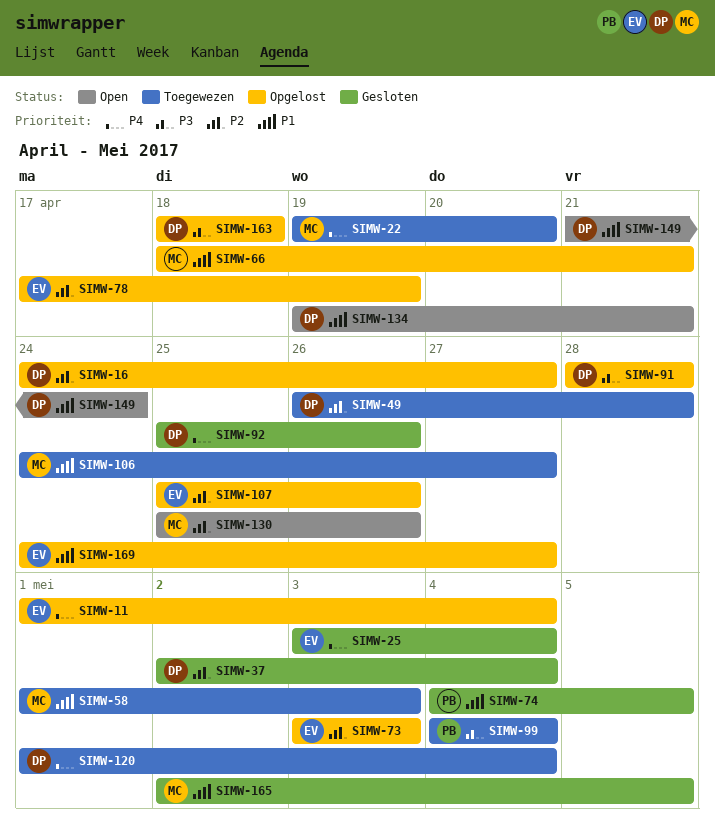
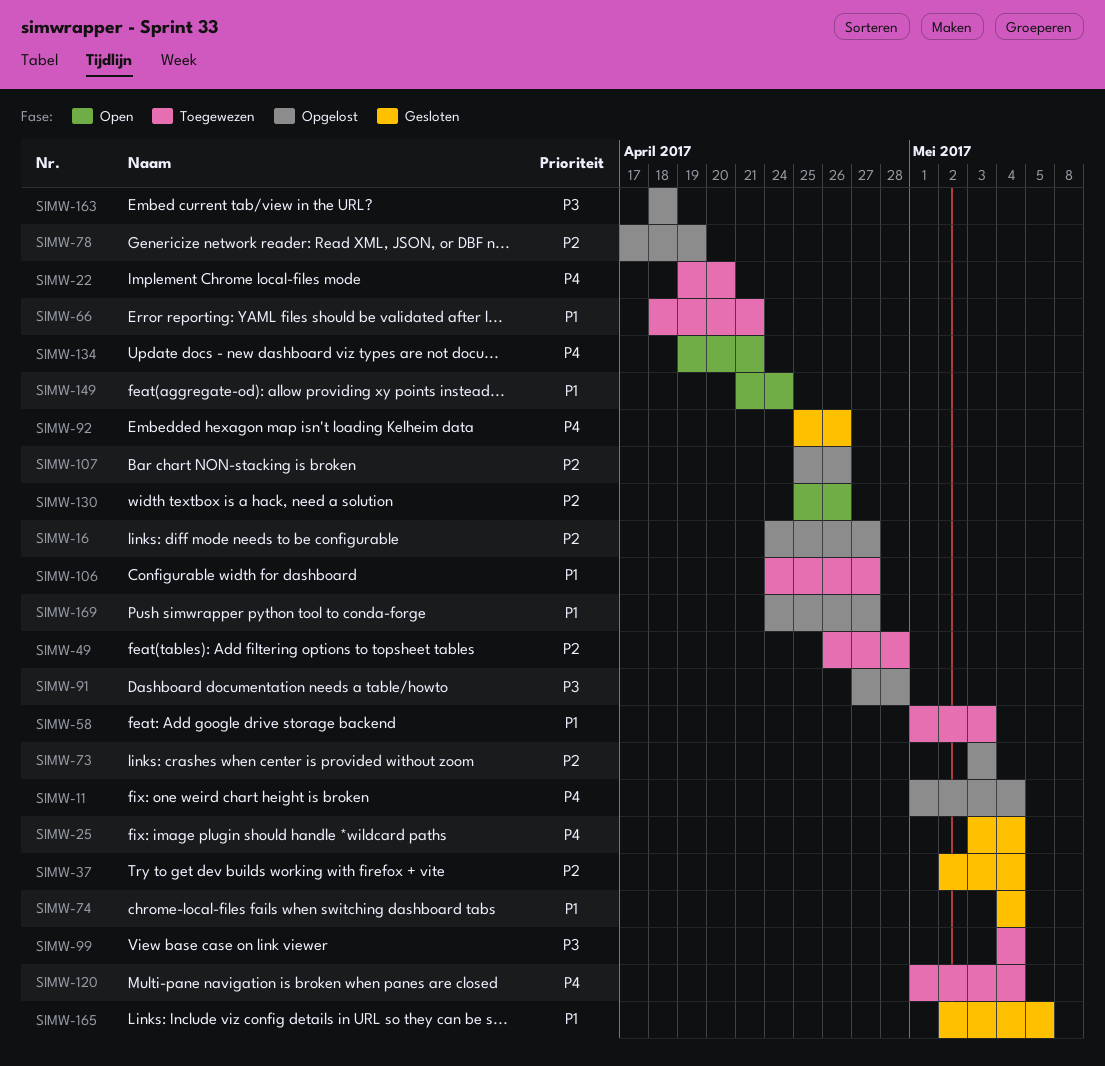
SIMW-66, status: Opgelost -> Toegewezen
SIMW-74, due: May 5 -> May 4
SIMW-91, start: Apr 28 -> Apr 27
SIMW-134, priority: P1 -> P4

